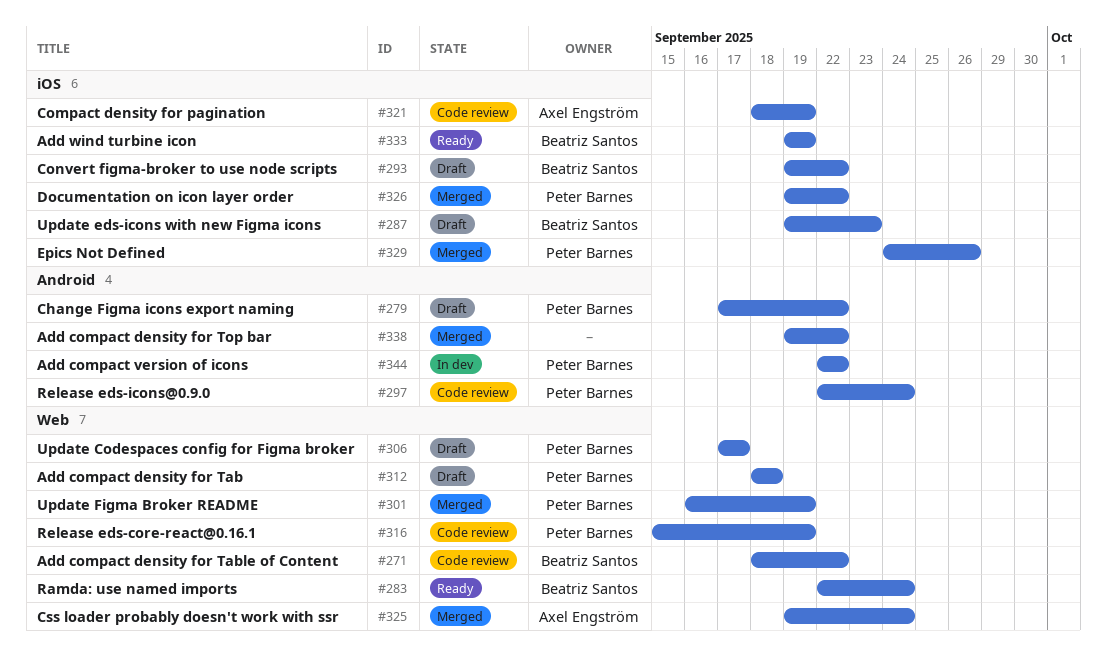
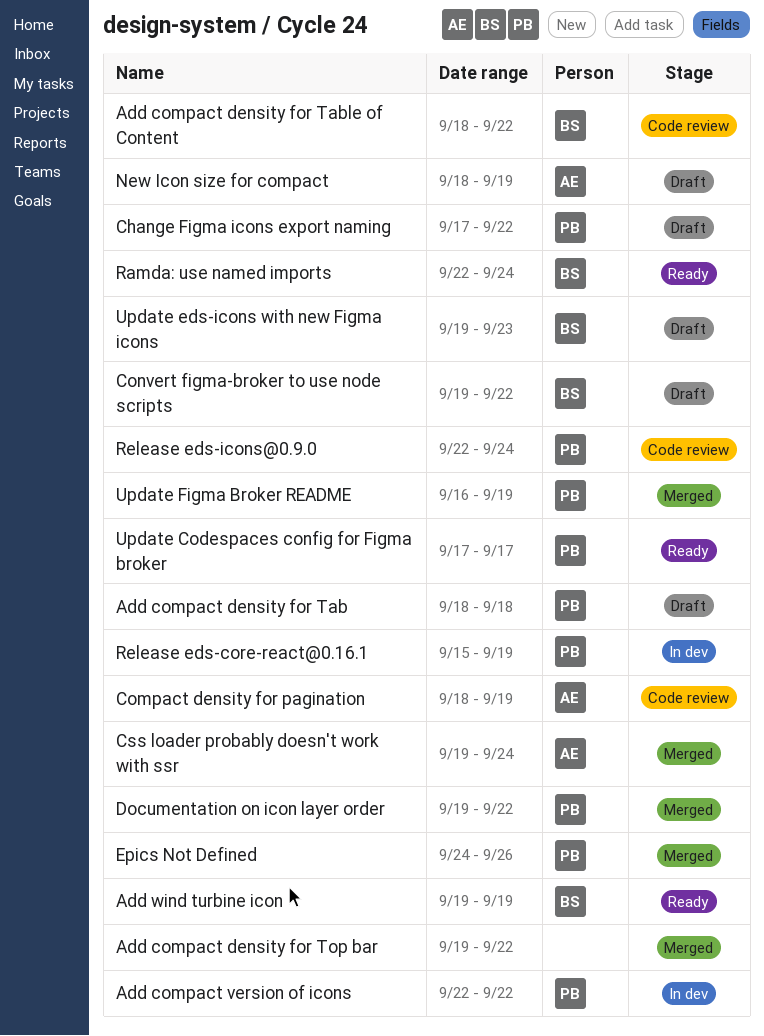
New Icon size for compact: none -> present
Release eds-core-react@0.16.1, status: Code review -> In dev
Update Codespaces config for Figma broker, status: Draft -> Ready

